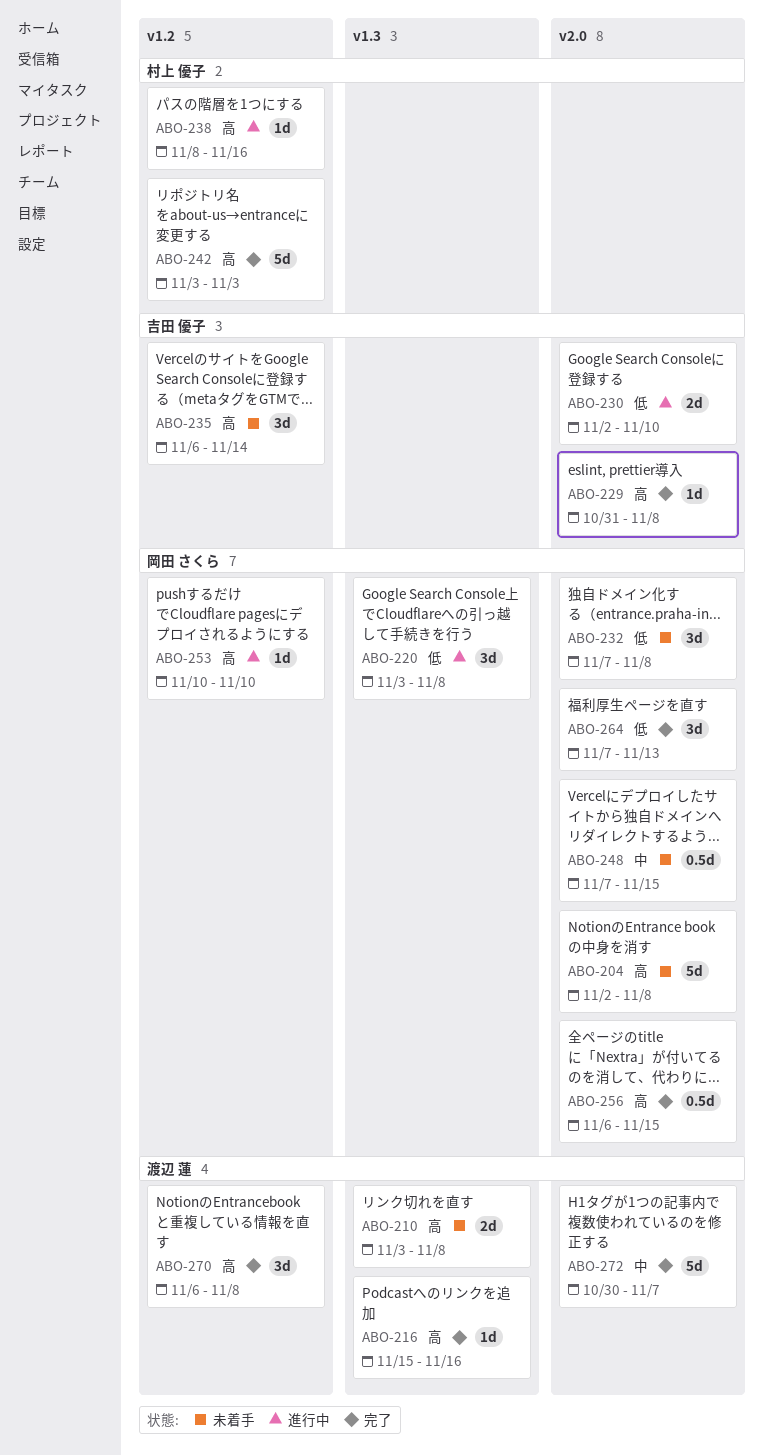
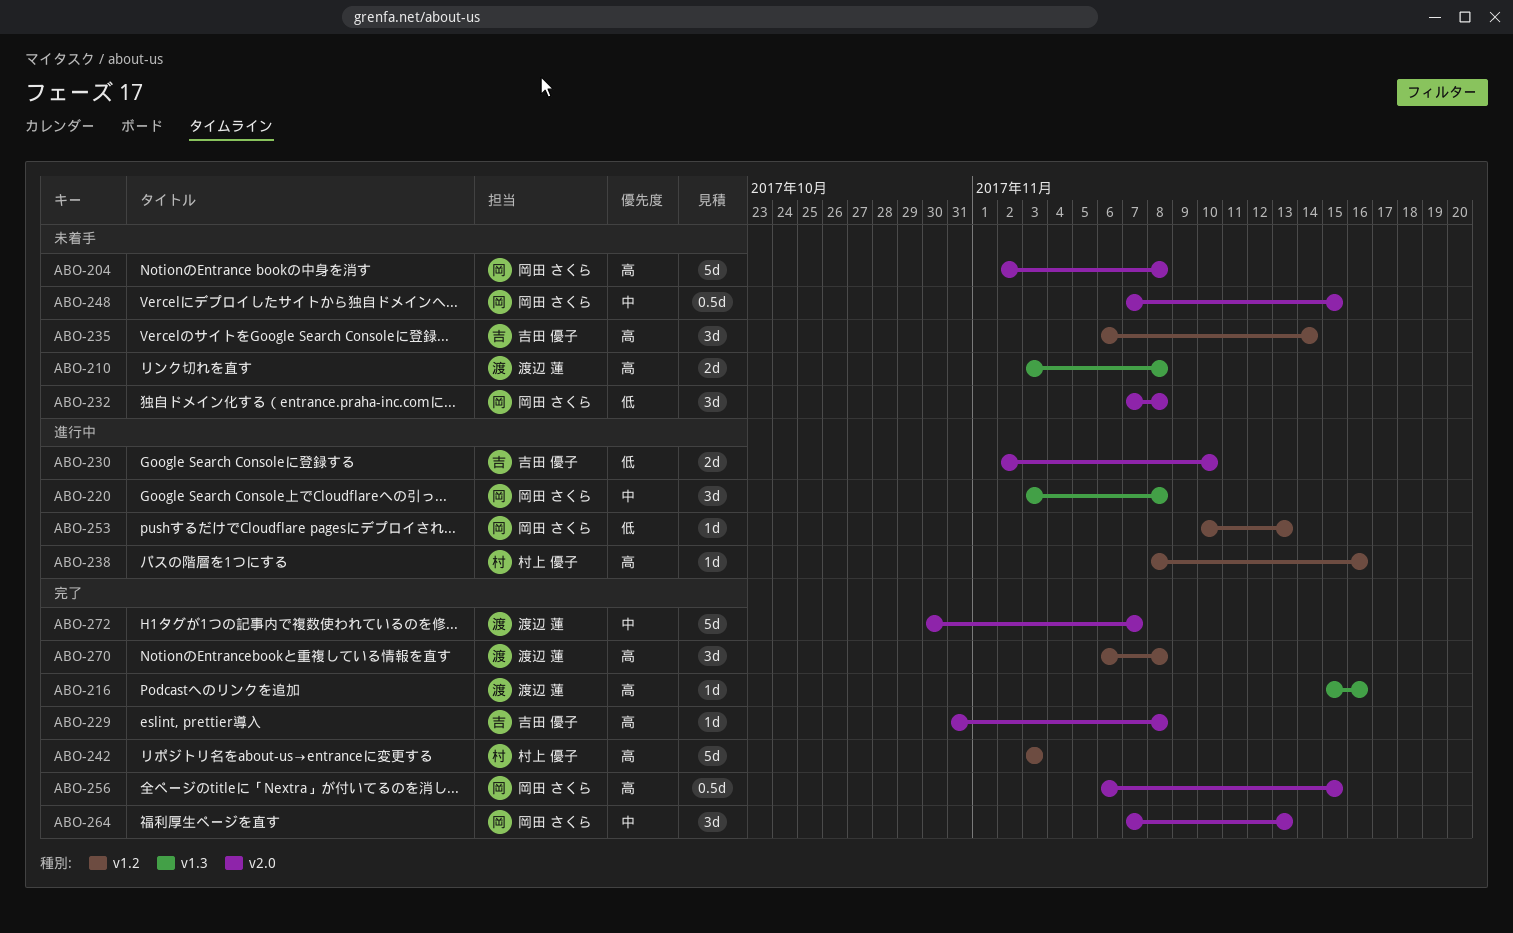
ABO-220, priority: 低 -> 中
ABO-253, priority: 高 -> 低
ABO-253, due: Nov 10 -> Nov 13
ABO-264, priority: 低 -> 中

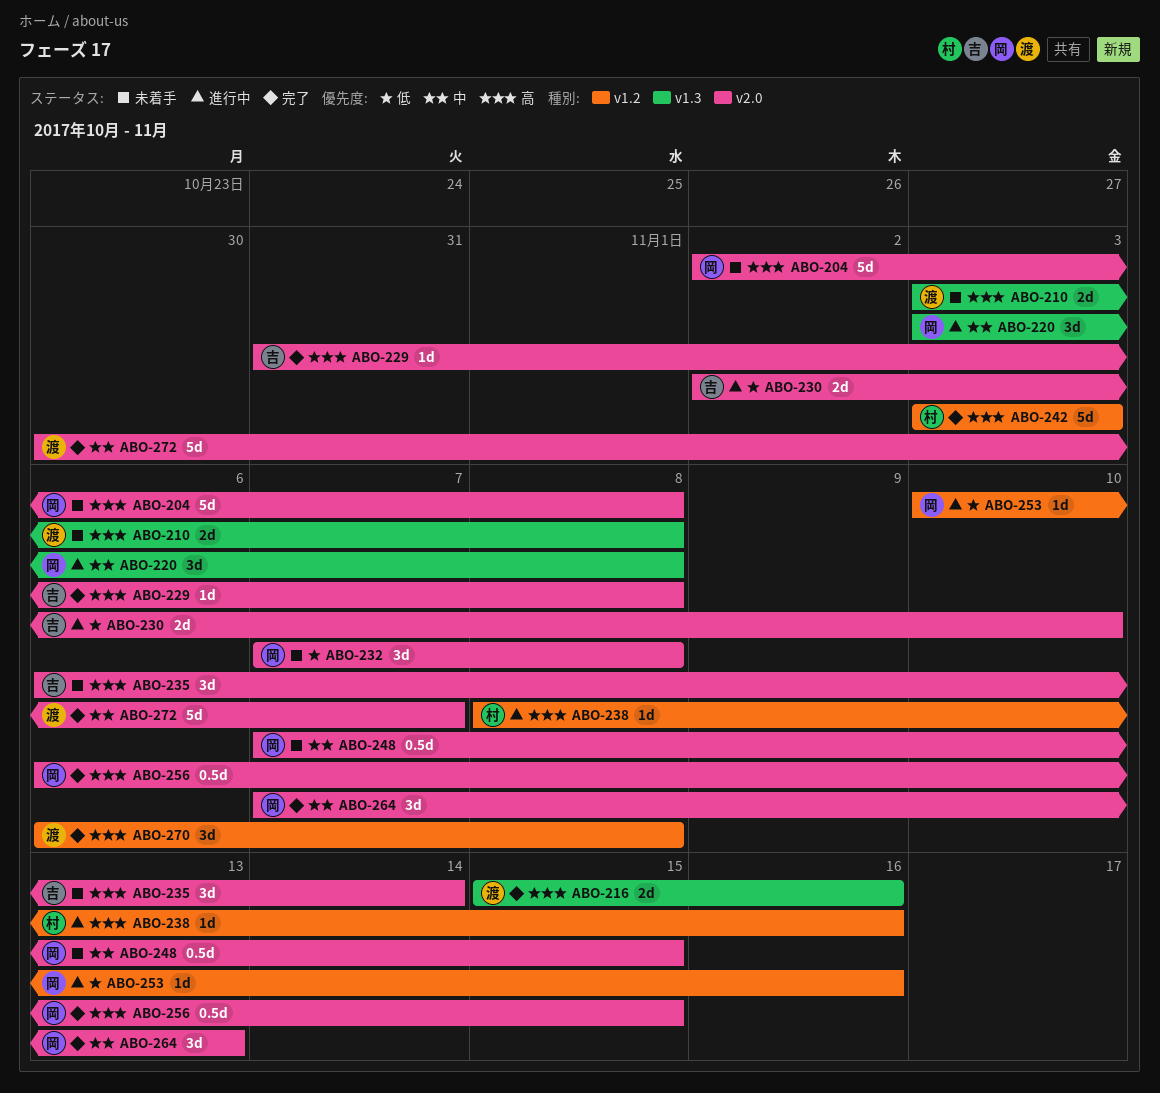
ABO-216, estimate: 1d -> 2d
ABO-235, label: v1.2 -> v2.0
ABO-253, due: Nov 13 -> Nov 16

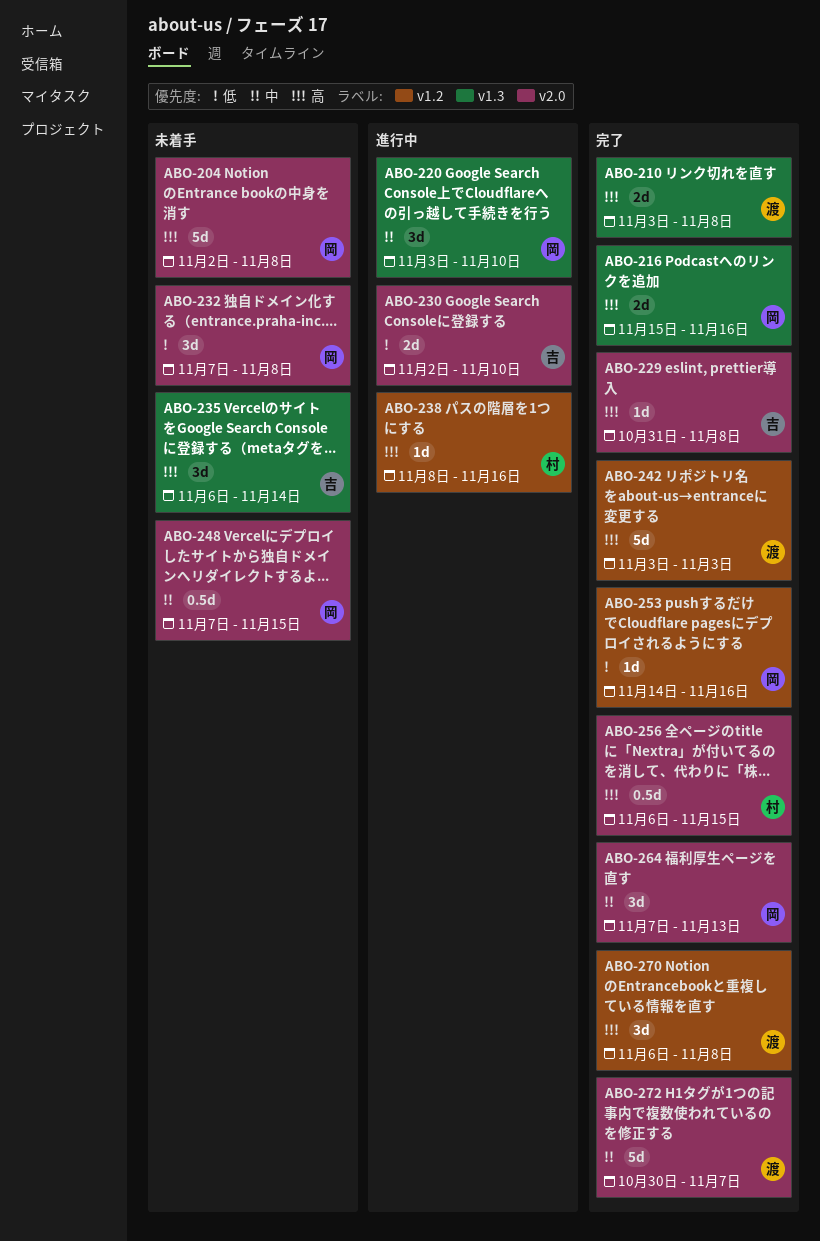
ABO-210, status: 未着手 -> 完了
ABO-216, owner: 渡 -> 岡
ABO-220, due: Nov 8 -> Nov 10
ABO-235, label: v2.0 -> v1.3
ABO-242, owner: 村 -> 渡
ABO-253, status: 進行中 -> 完了
ABO-253, start: Nov 10 -> Nov 14
ABO-256, owner: 岡 -> 村

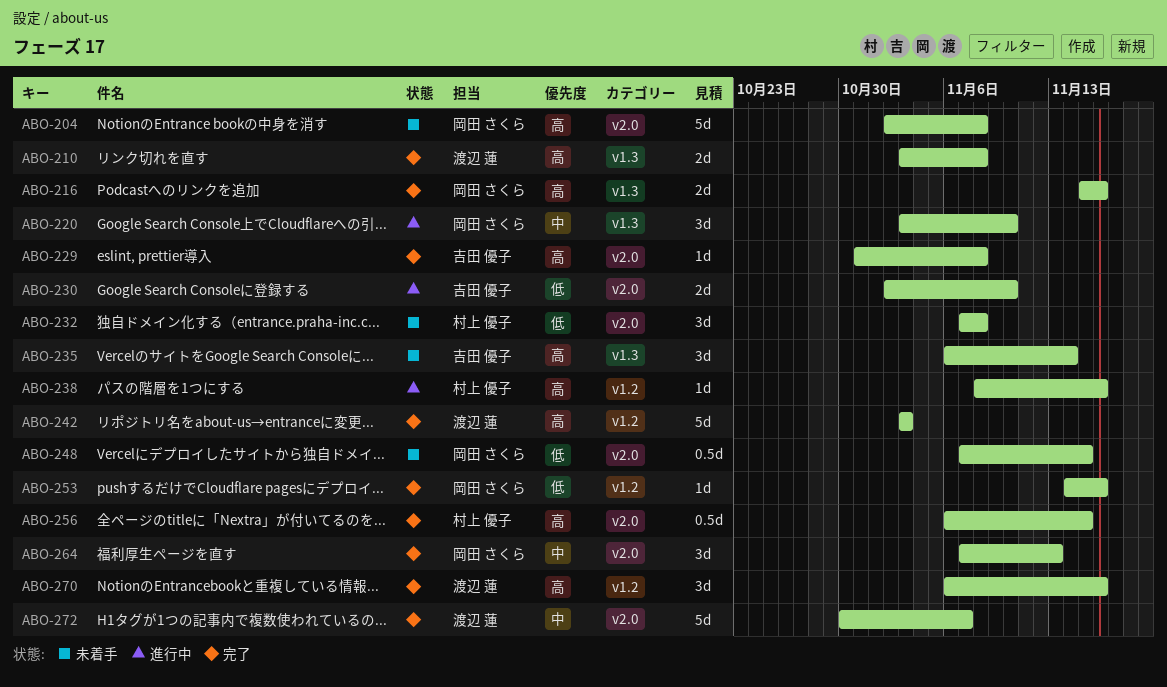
ABO-232, owner: 岡田 さくら -> 村上 優子
ABO-248, priority: 中 -> 低
ABO-270, due: Nov 8 -> Nov 16

